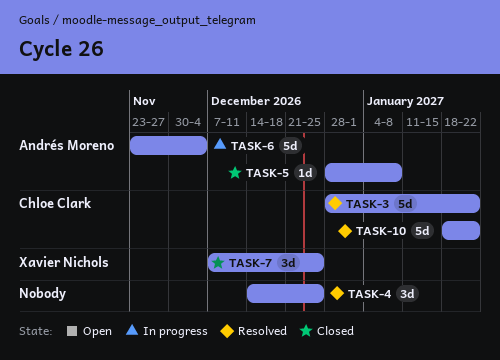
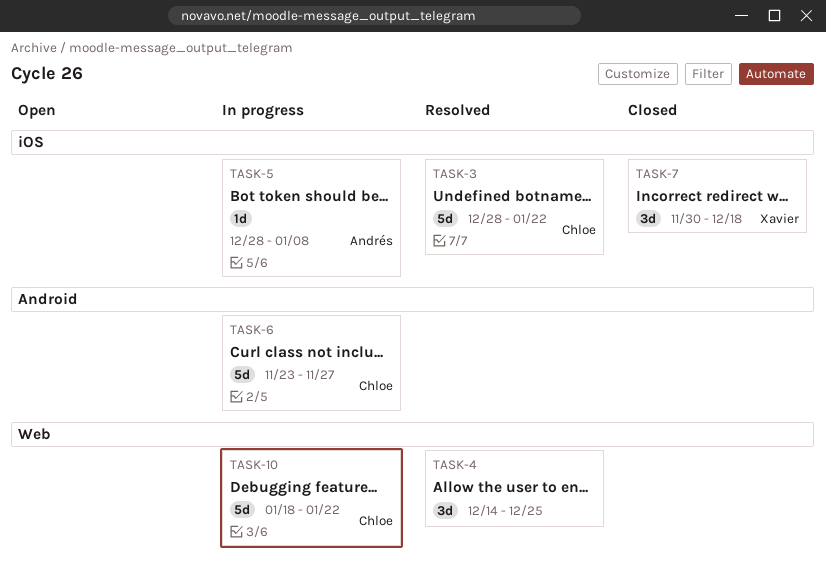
TASK-5, status: Closed -> In progress
TASK-6, owner: Andrés Moreno -> Chloe Clark
TASK-6, due: Dec 4 -> Nov 27
TASK-7, start: Dec 7 -> Nov 30
TASK-7, due: Dec 25 -> Dec 18
TASK-10, status: Resolved -> In progress

